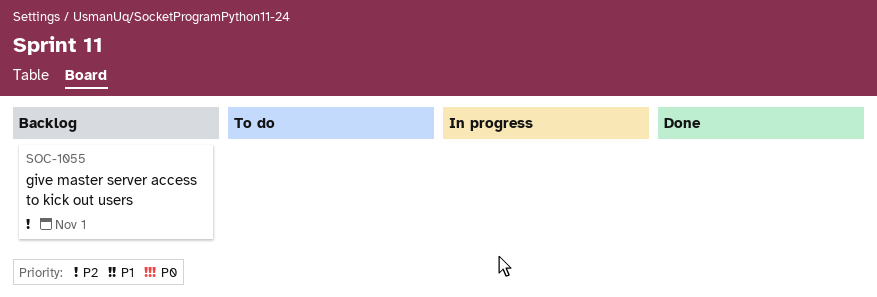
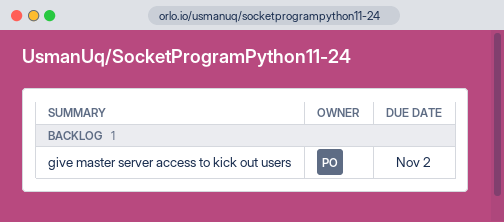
give master server access to kick out users, due: Nov 1 -> Nov 2

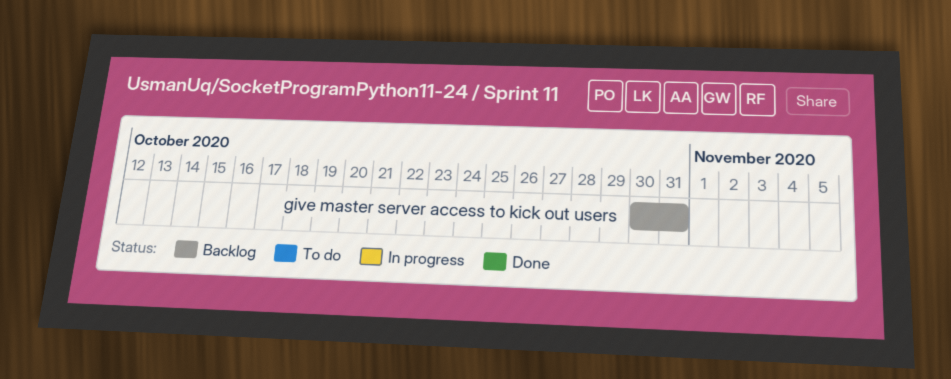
give master server access to kick out users, due: Nov 2 -> Oct 31

